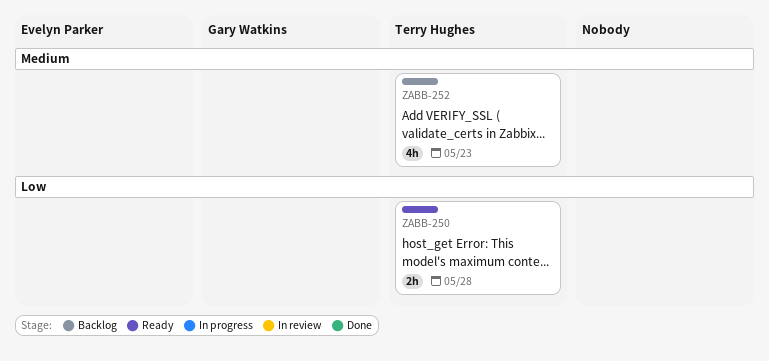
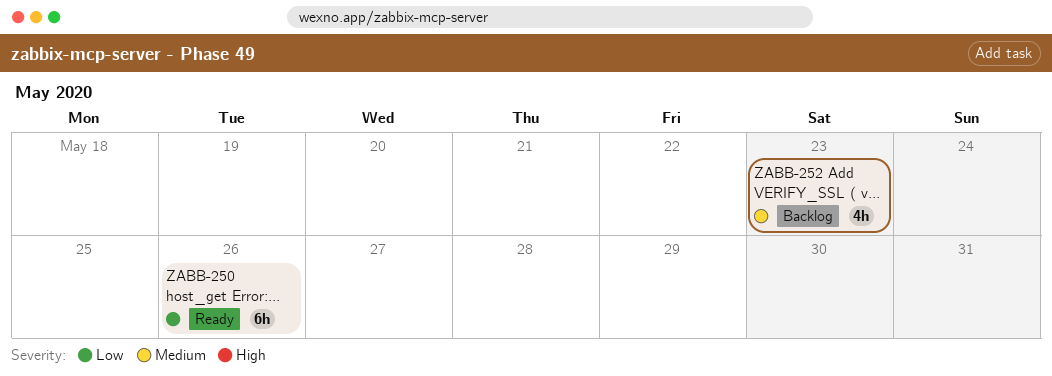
ZABB-250, estimate: 2h -> 6h
ZABB-250, due: May 28 -> May 26

